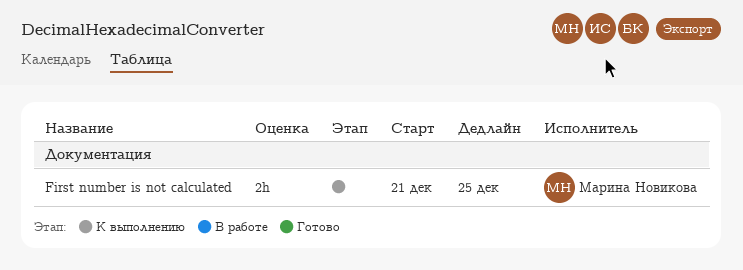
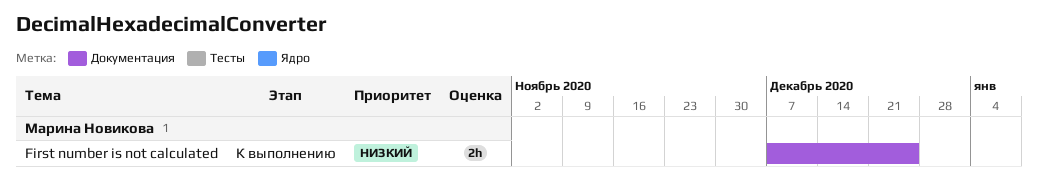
First number is not calculated, start: Dec 21 -> Dec 7

